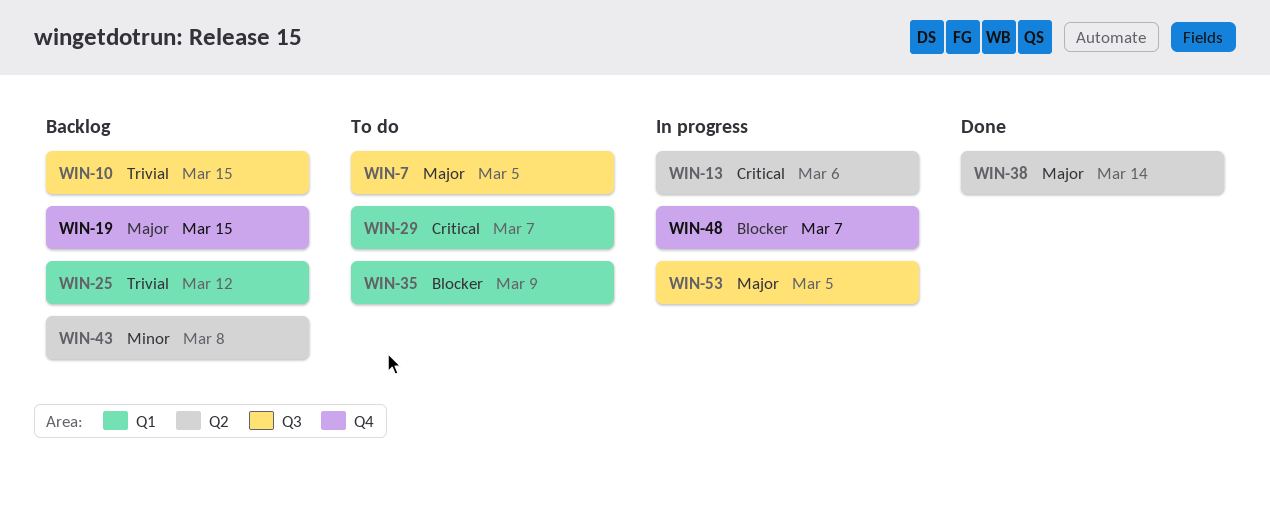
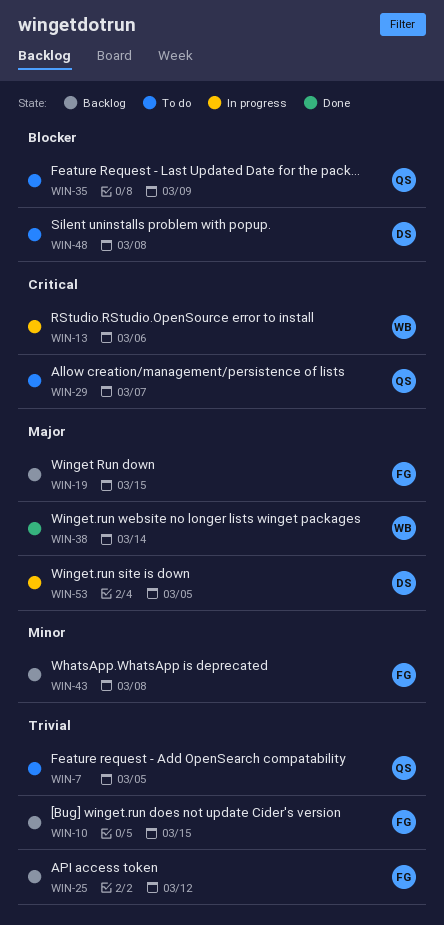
WIN-7, priority: Major -> Trivial
WIN-48, status: In progress -> To do
WIN-48, due: Mar 7 -> Mar 8

